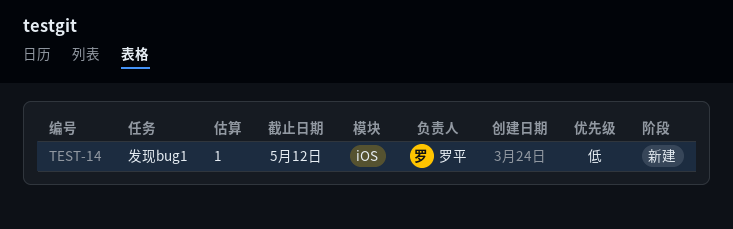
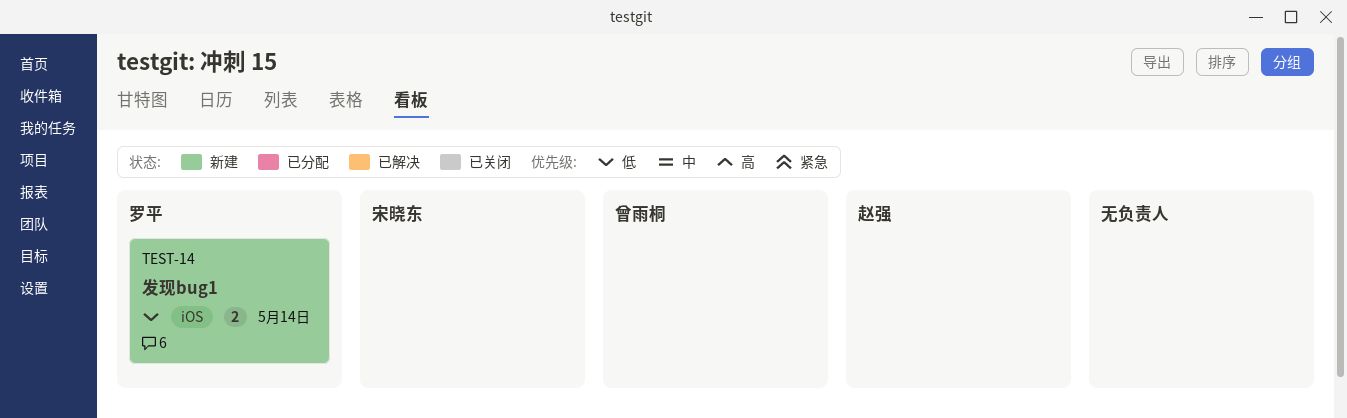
TEST-14, estimate: 1 -> 2
TEST-14, due: May 12 -> May 14

